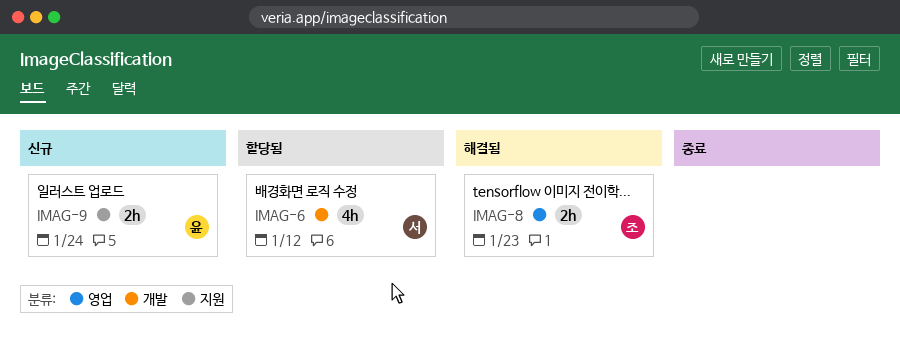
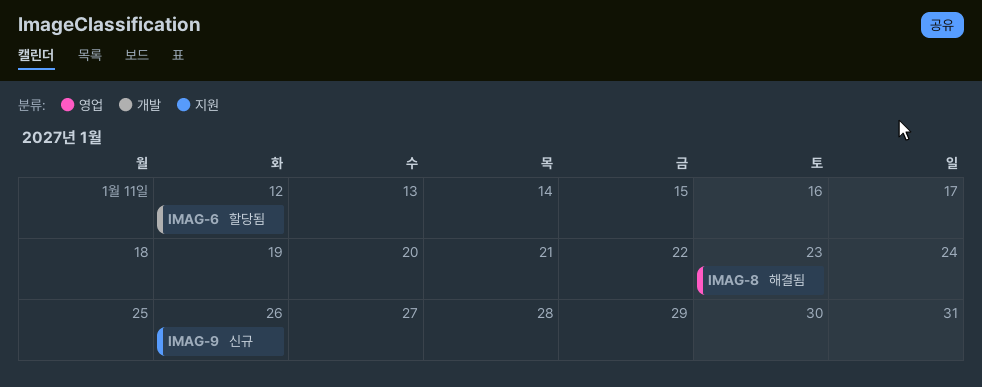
IMAG-9, due: Jan 24 -> Jan 26

